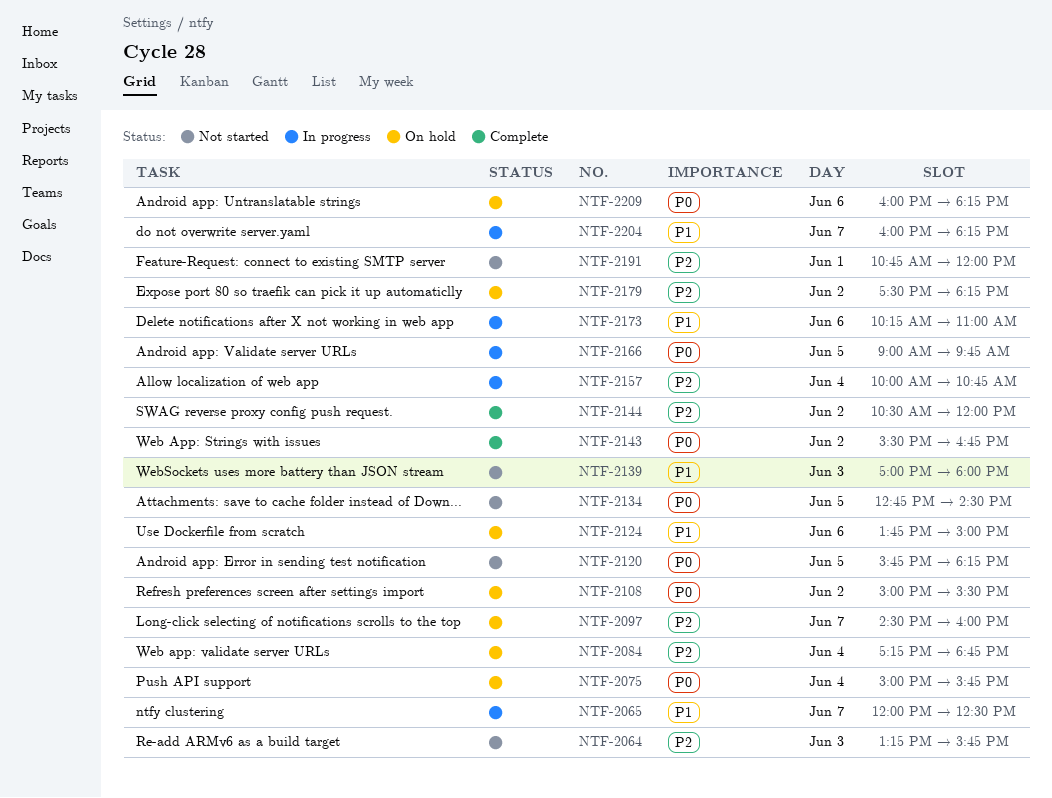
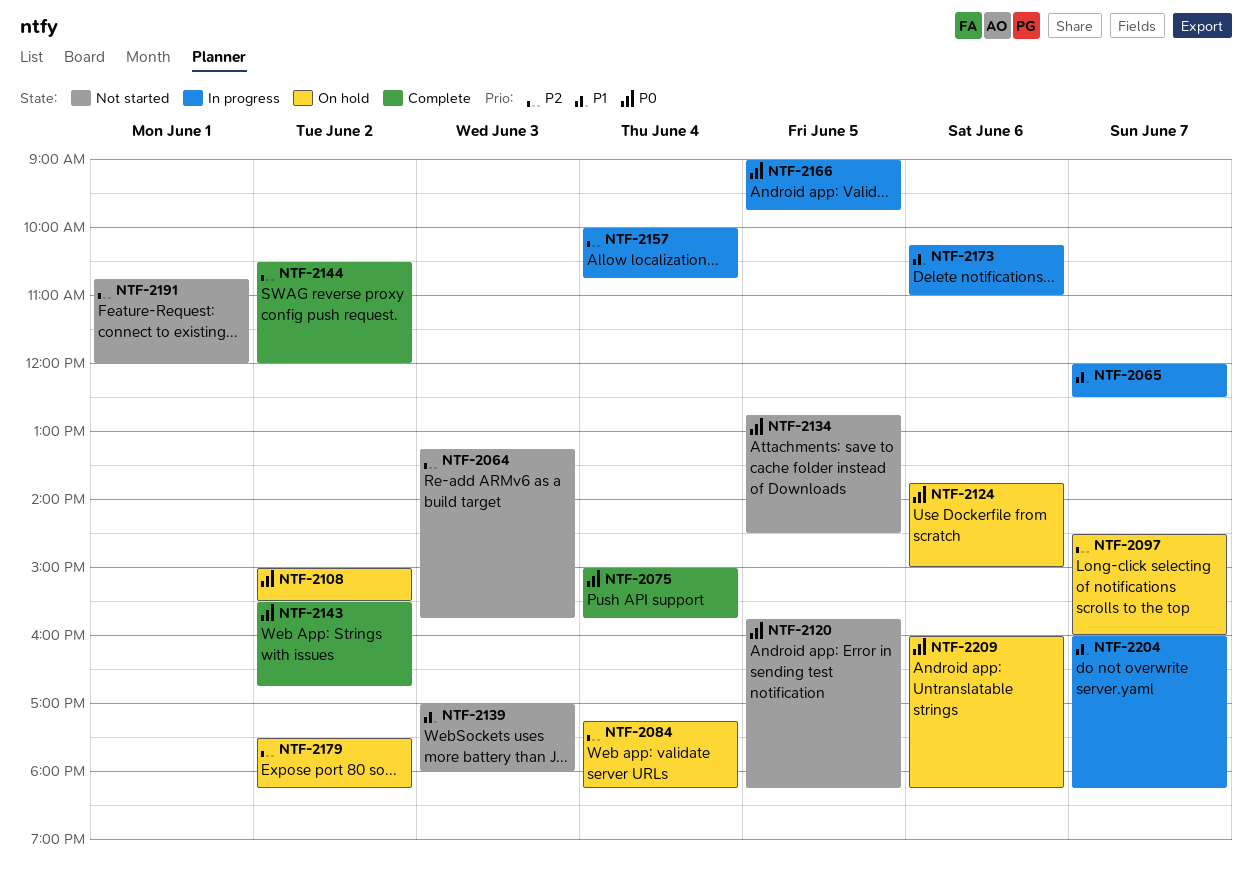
NTF-2075, status: On hold -> Complete
NTF-2084, ends: 18:45 -> 18:15
NTF-2124, priority: P1 -> P0

